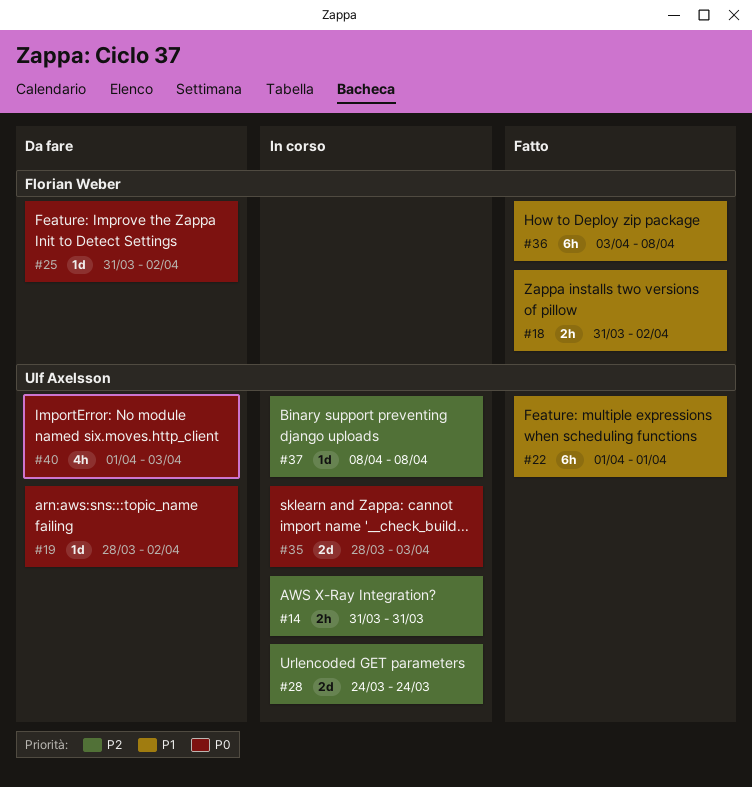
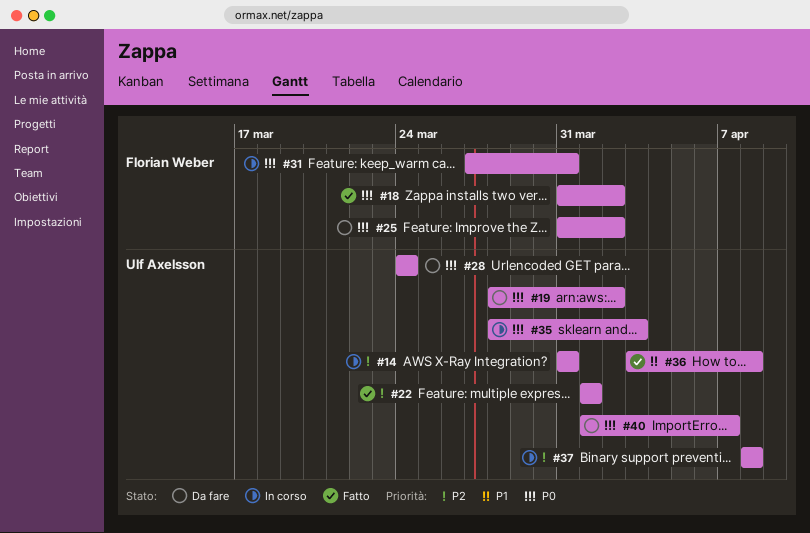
#18, priority: P1 -> P0
#22, priority: P1 -> P2
#28, status: In corso -> Da fare
#28, priority: P2 -> P0
#31: none -> present
#36, owner: Florian Weber -> Ulf Axelsson
#40, due: Apr 3 -> Apr 7

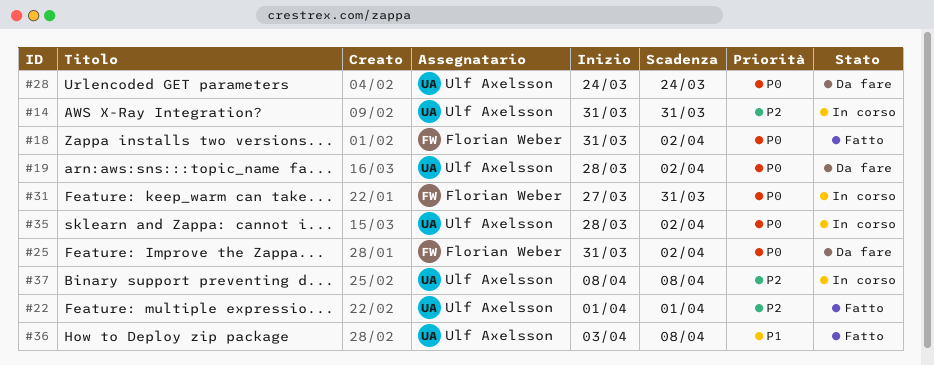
#35, due: Apr 3 -> Apr 2
#40: present -> none

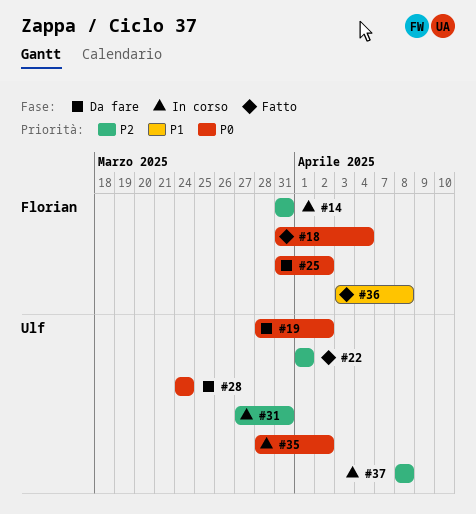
#14, owner: Ulf Axelsson -> Florian Weber
#18, due: Apr 2 -> Apr 4
#31, owner: Florian Weber -> Ulf Axelsson
#31, priority: P0 -> P2
#36, owner: Ulf Axelsson -> Florian Weber

